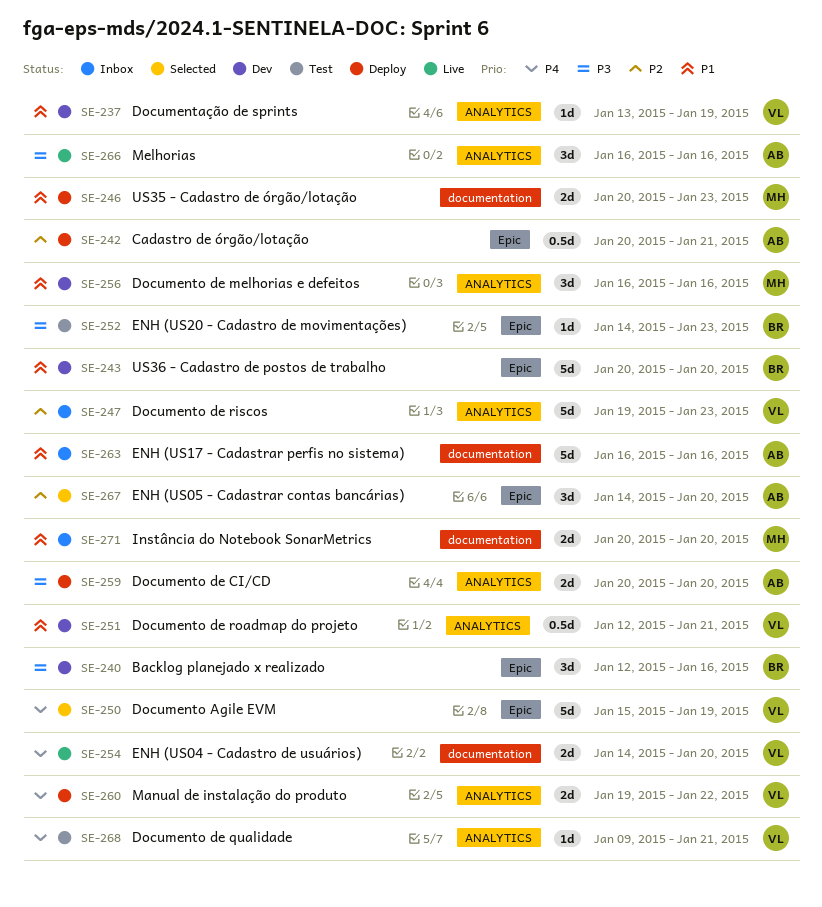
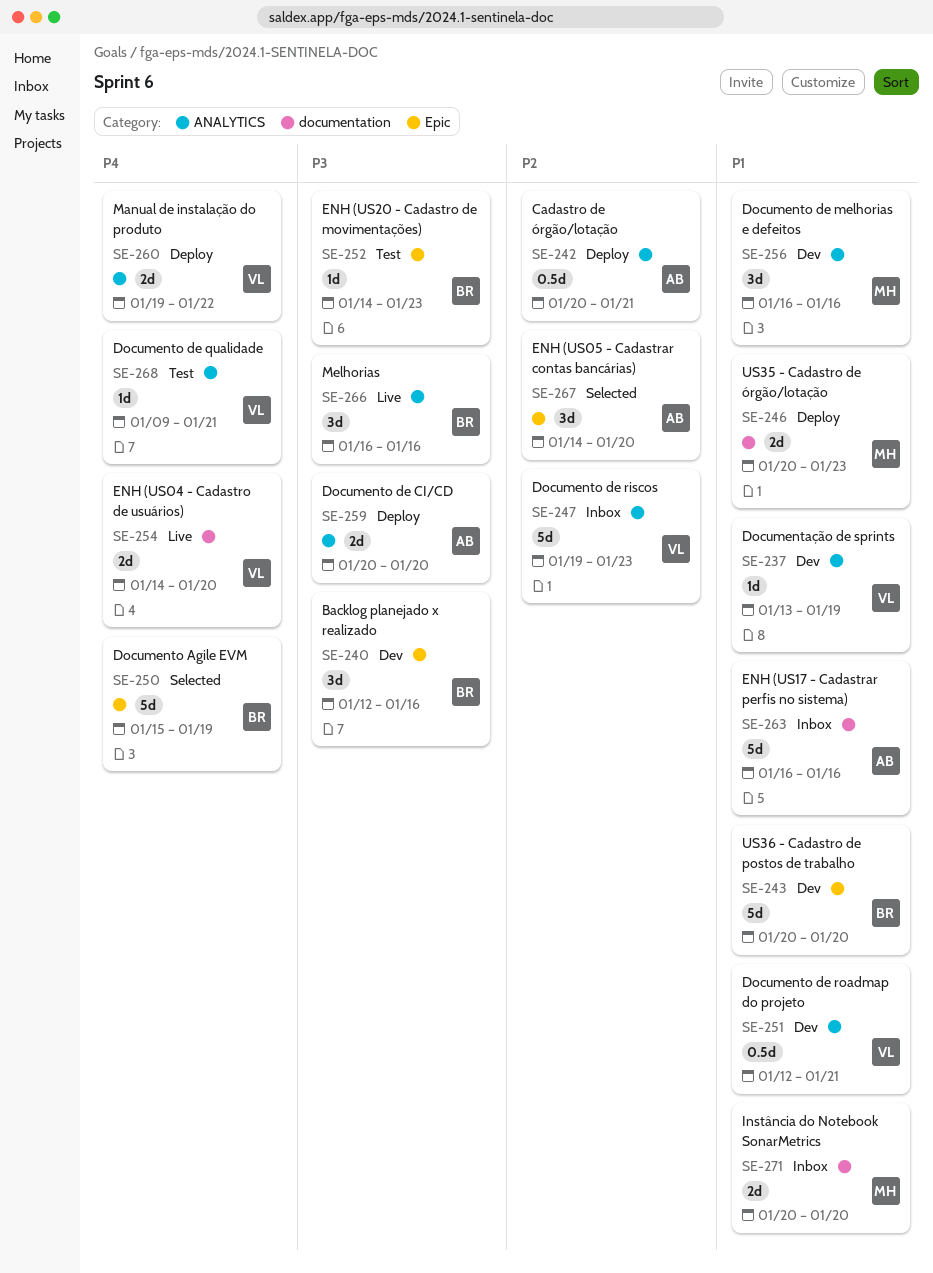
SE-242, label: Epic -> ANALYTICS
SE-250, owner: VL -> BR
SE-266, owner: AB -> BR

